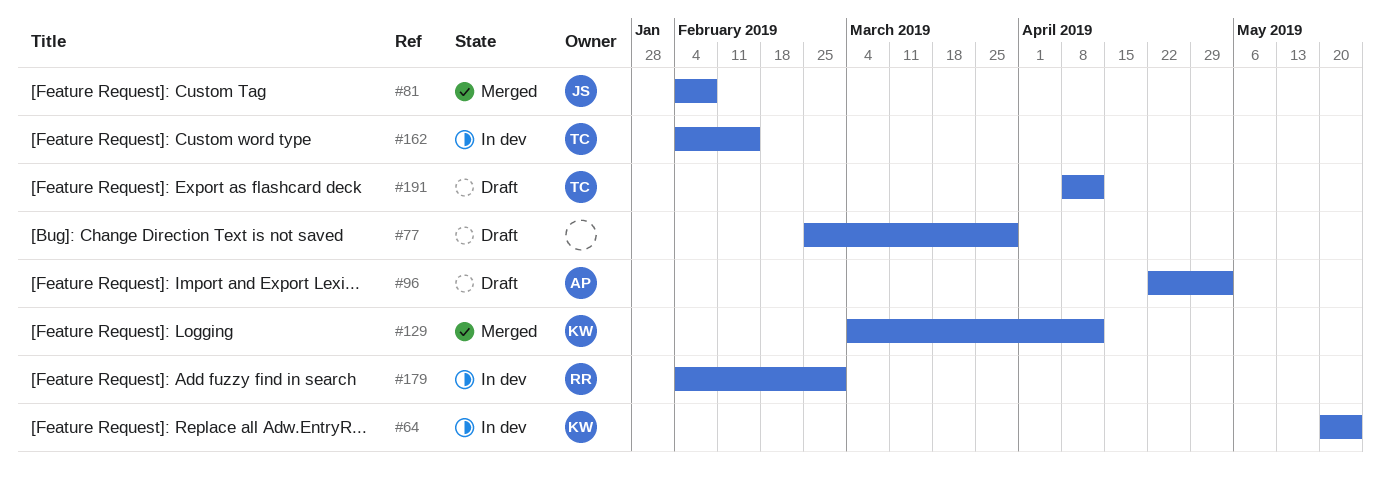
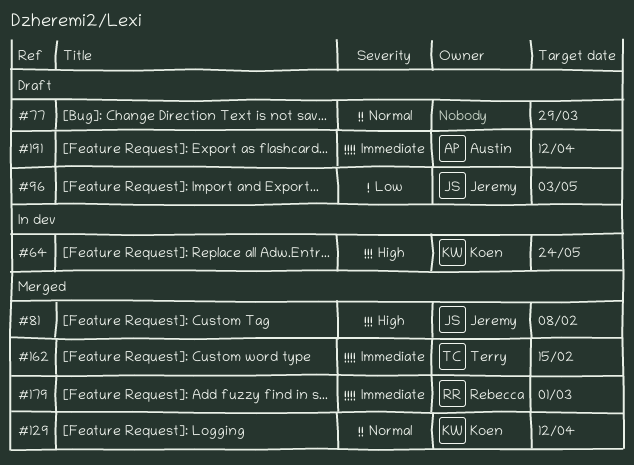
#96, owner: Austin -> Jeremy
#162, status: In dev -> Merged
#179, status: In dev -> Merged
#191, owner: Terry -> Austin

